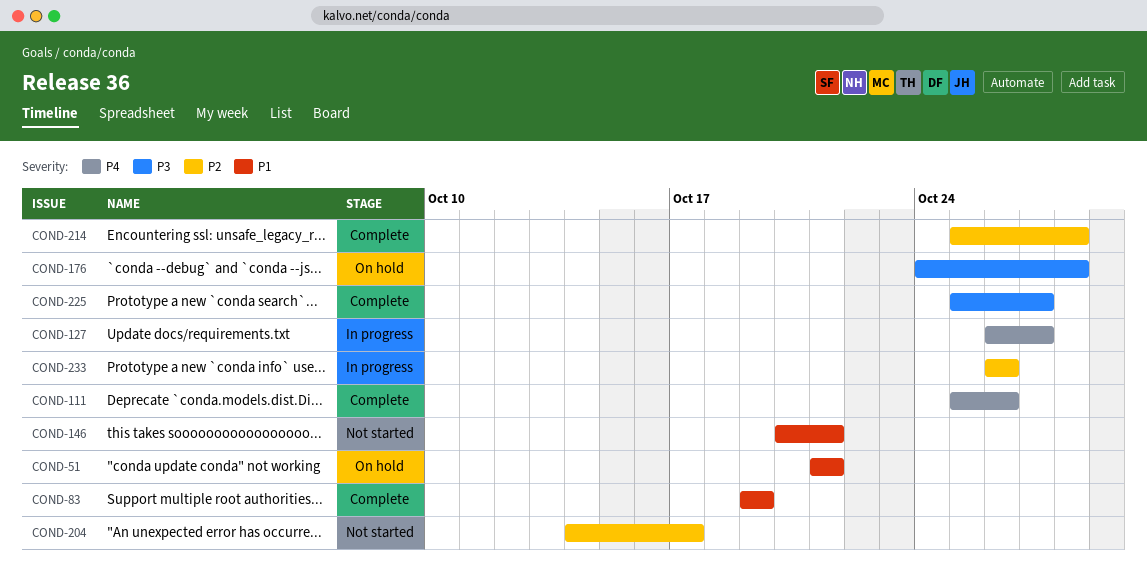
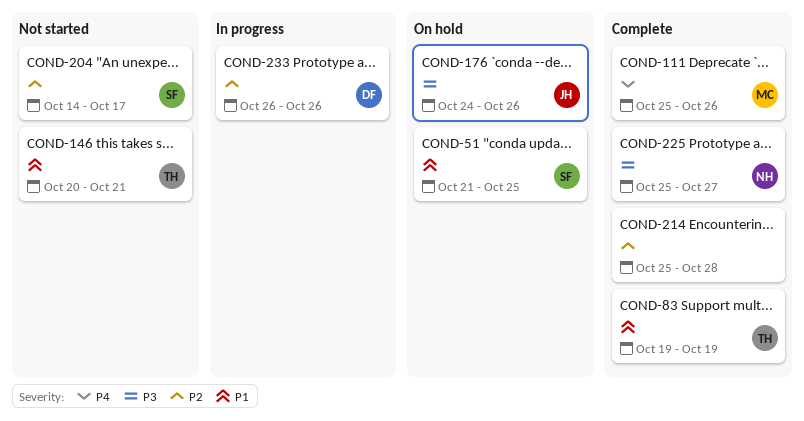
COND-51, due: Oct 21 -> Oct 25
COND-127: present -> none
COND-176, due: Oct 28 -> Oct 26

